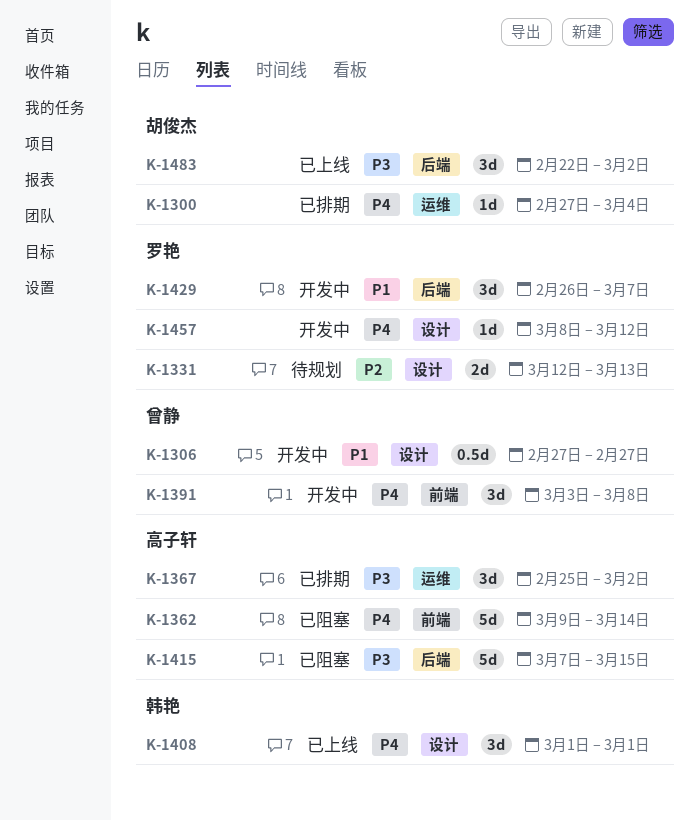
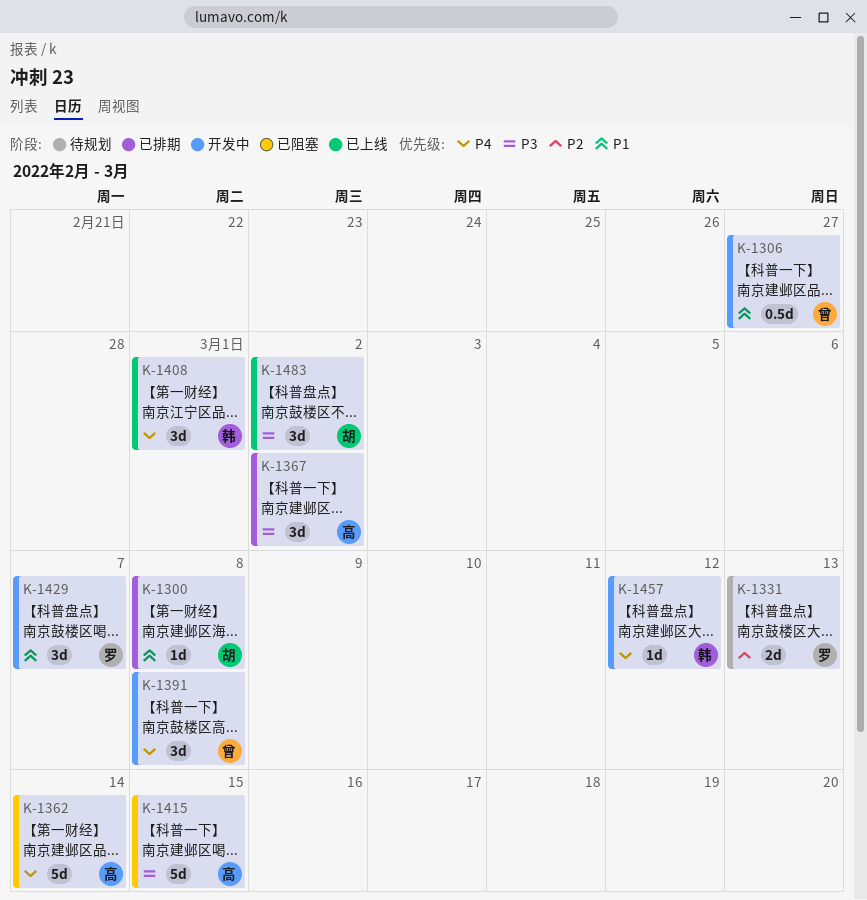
K-1300, priority: P4 -> P1
K-1300, due: Mar 4 -> Mar 8
K-1457, owner: 罗艳 -> 韩艳

